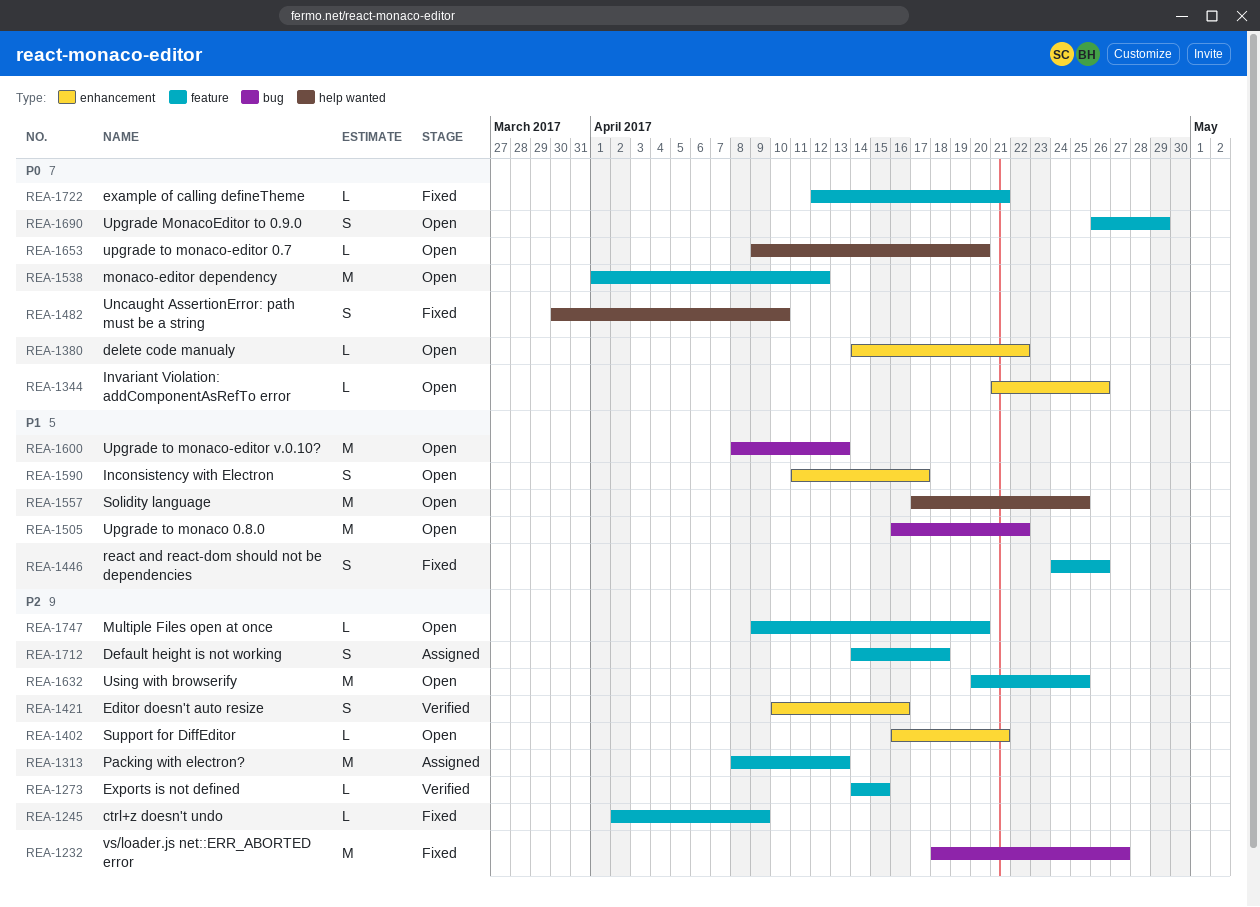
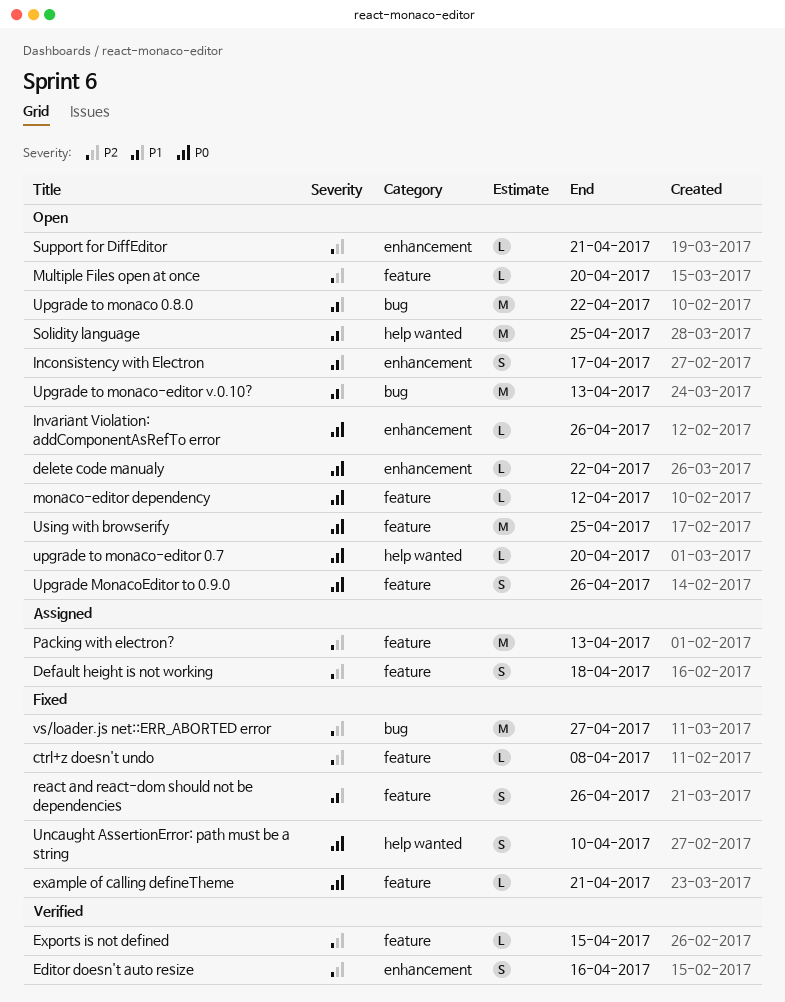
ctrl+z doesn't undo, due: Apr 9 -> Apr 8
monaco-editor dependency, estimate: M -> L
Upgrade MonacoEditor to 0.9.0, due: Apr 29 -> Apr 26
Using with browserify, priority: P2 -> P0

